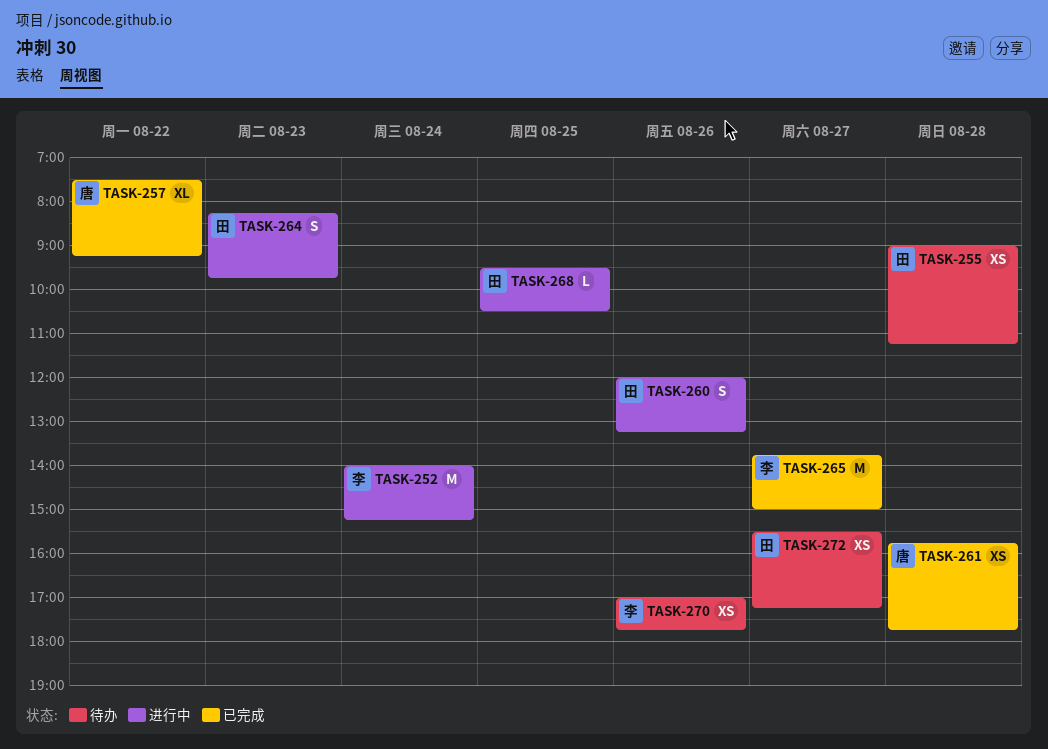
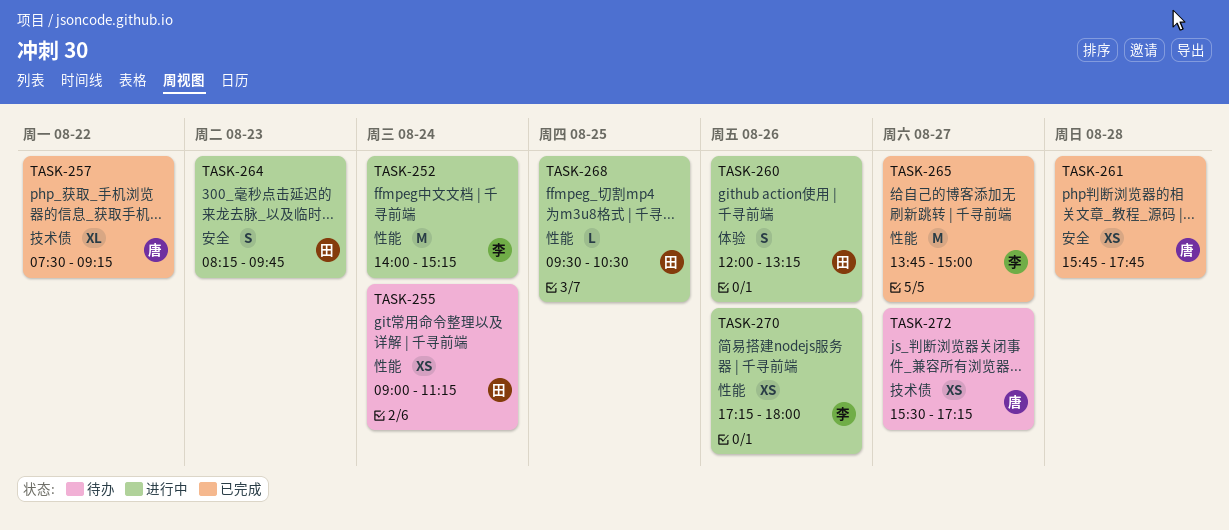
TASK-255, day: Aug 28 -> Aug 24
TASK-270, status: 待办 -> 进行中
TASK-270, begins: 17:00 -> 17:15
TASK-270, ends: 17:45 -> 18:00
TASK-272, owner: 田 -> 唐

